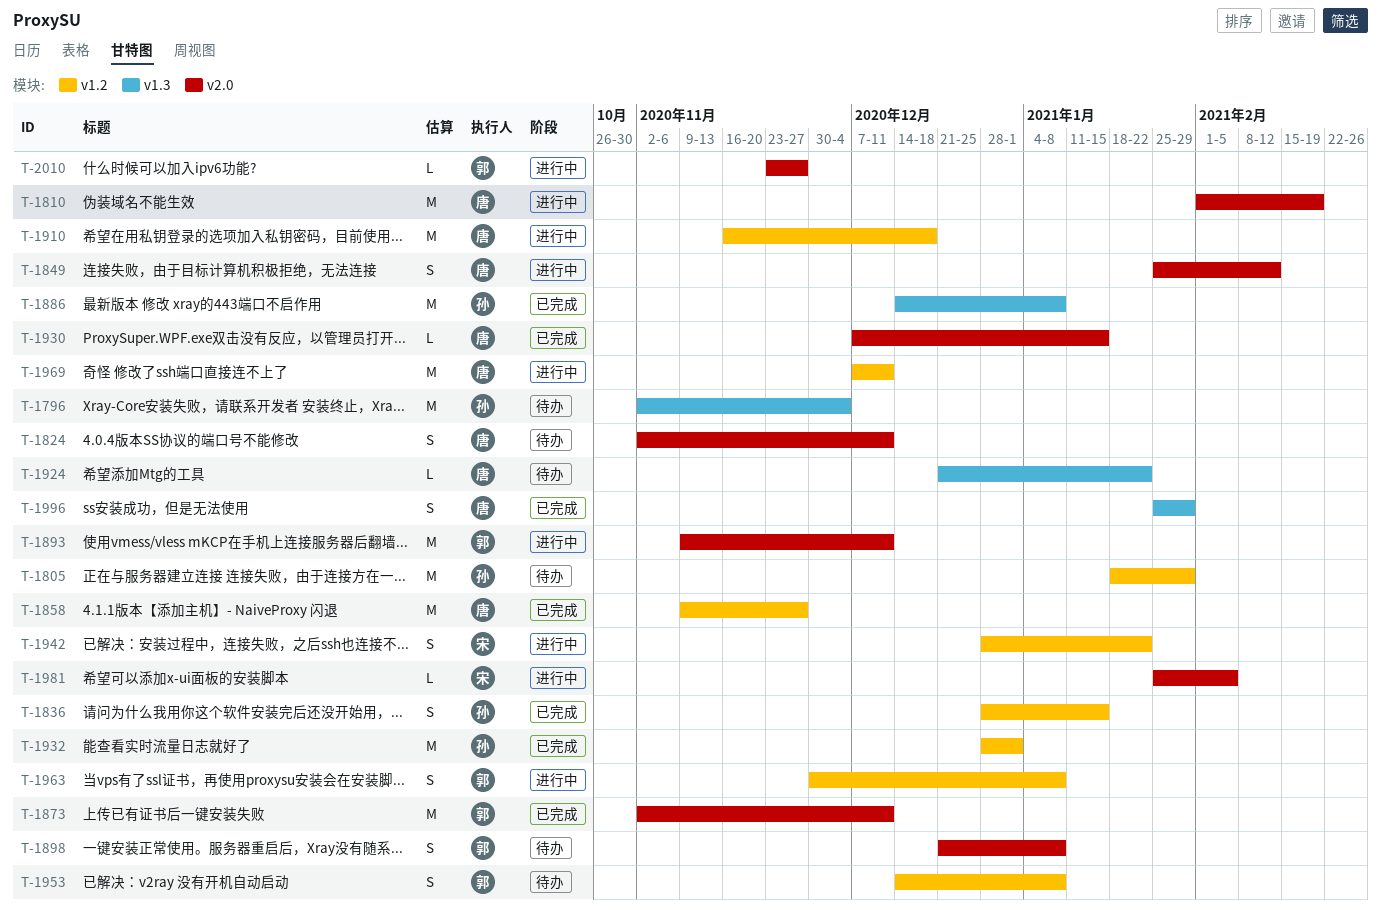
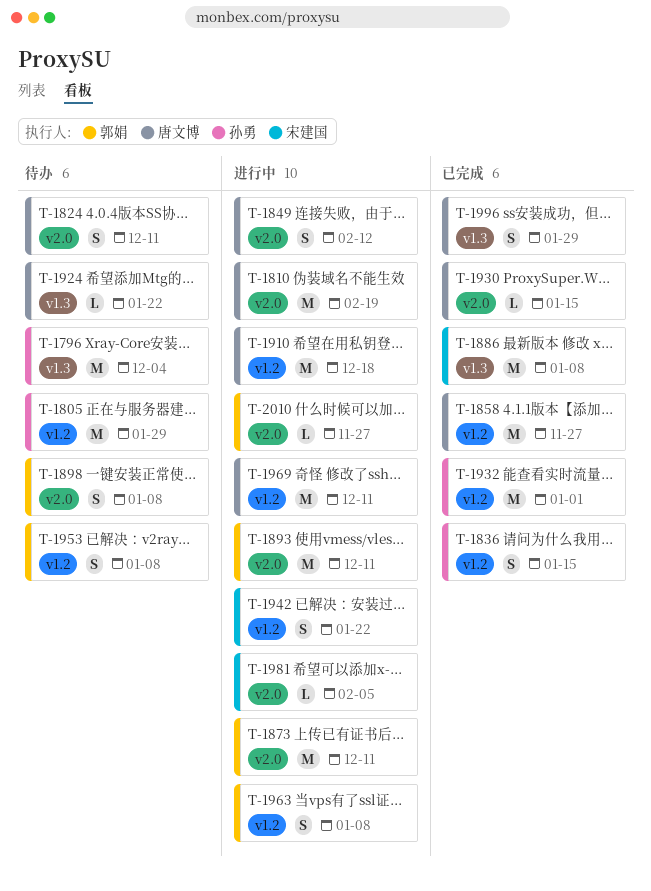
T-1873, status: 已完成 -> 进行中
T-1886, owner: 孙勇 -> 宋建国

